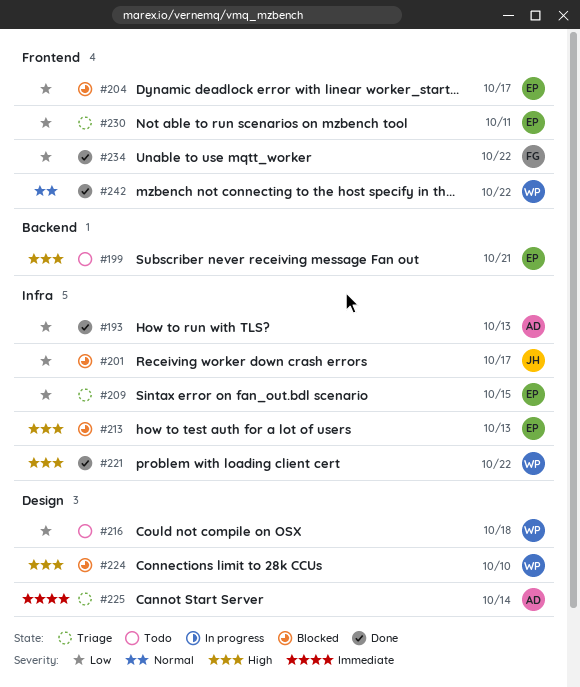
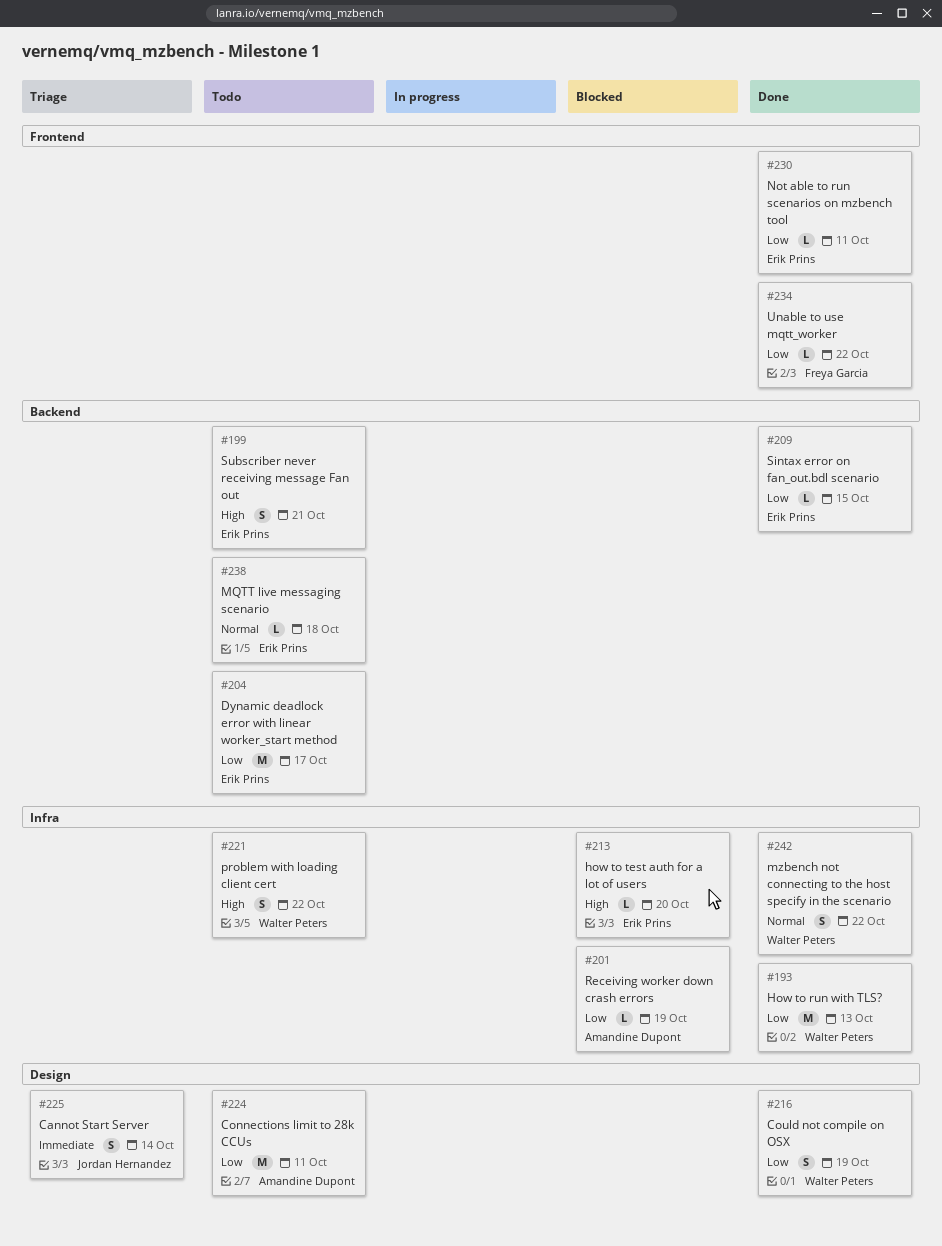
#193, owner: Amandine Dupont -> Walter Peters
#201, owner: Jordan Hernandez -> Amandine Dupont
#201, due: Oct 17 -> Oct 19
#204, status: Blocked -> Todo
#204, label: Frontend -> Backend
#209, status: Triage -> Done
#209, label: Infra -> Backend
#213, due: Oct 13 -> Oct 20
#216, status: Todo -> Done
#216, due: Oct 18 -> Oct 19
#221, status: Done -> Todo
#224, status: Blocked -> Todo
#224, owner: Walter Peters -> Amandine Dupont
#224, priority: High -> Low
#224, due: Oct 10 -> Oct 11
#225, owner: Amandine Dupont -> Jordan Hernandez
#230, status: Triage -> Done
#238: none -> present
#242, label: Frontend -> Infra

